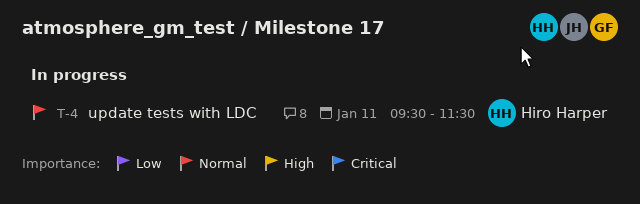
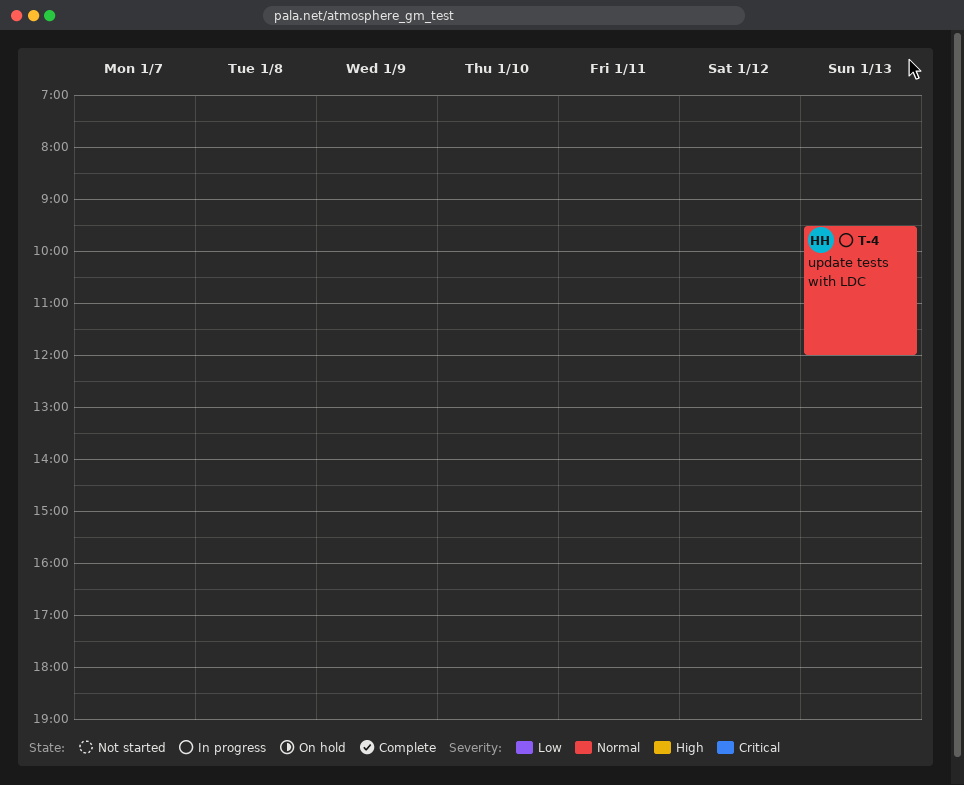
T-4, day: Jan 11 -> Jan 13
T-4, ends: 11:30 -> 12:00

